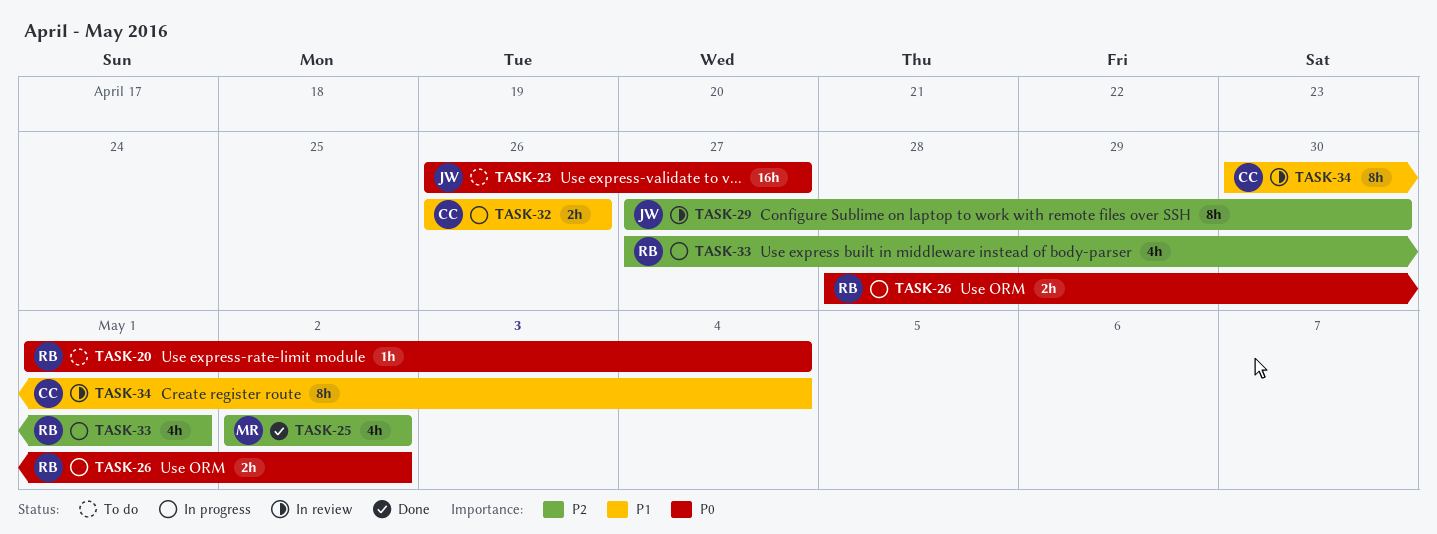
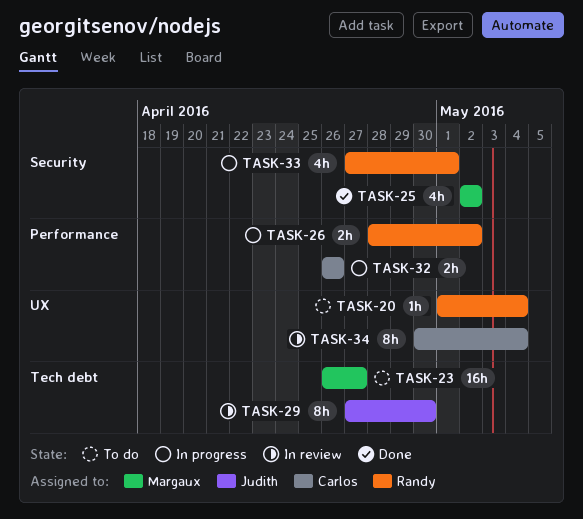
TASK-23, owner: Judith -> Margaux

